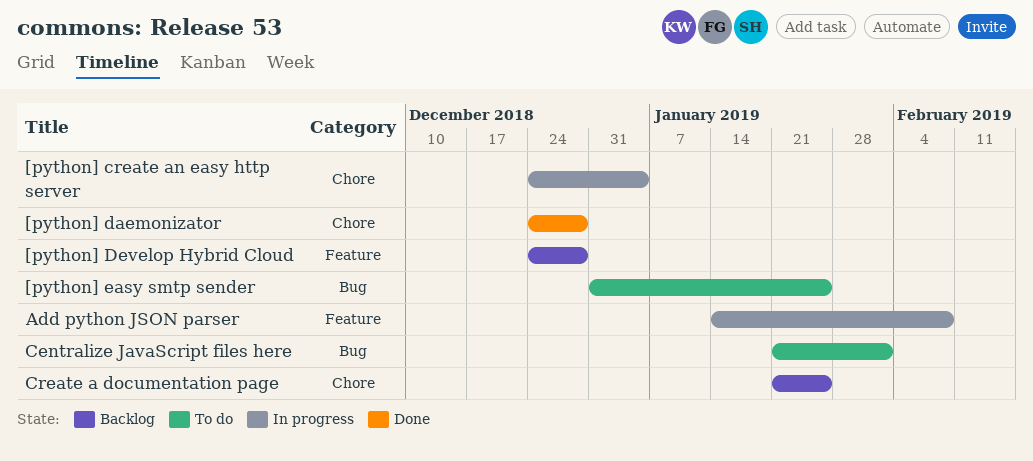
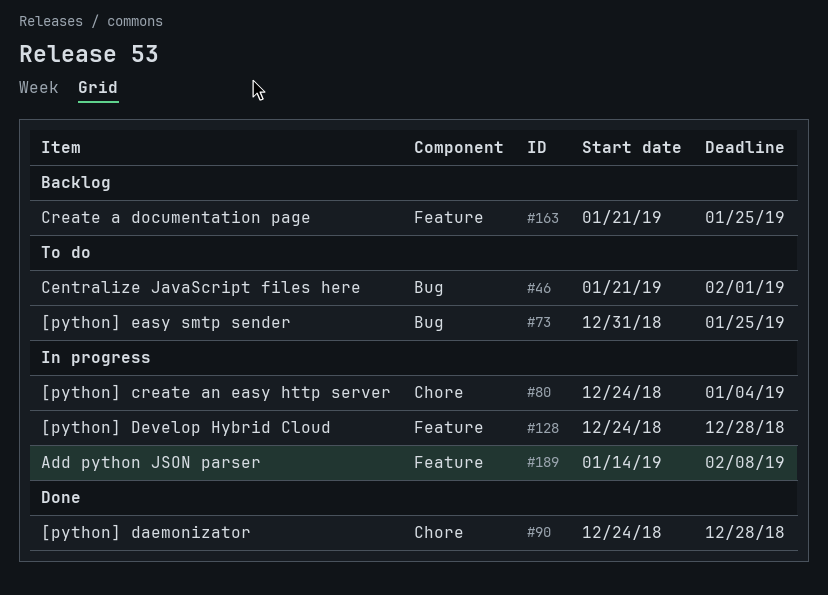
[python] Develop Hybrid Cloud, status: Backlog -> In progress
Create a documentation page, label: Chore -> Feature

